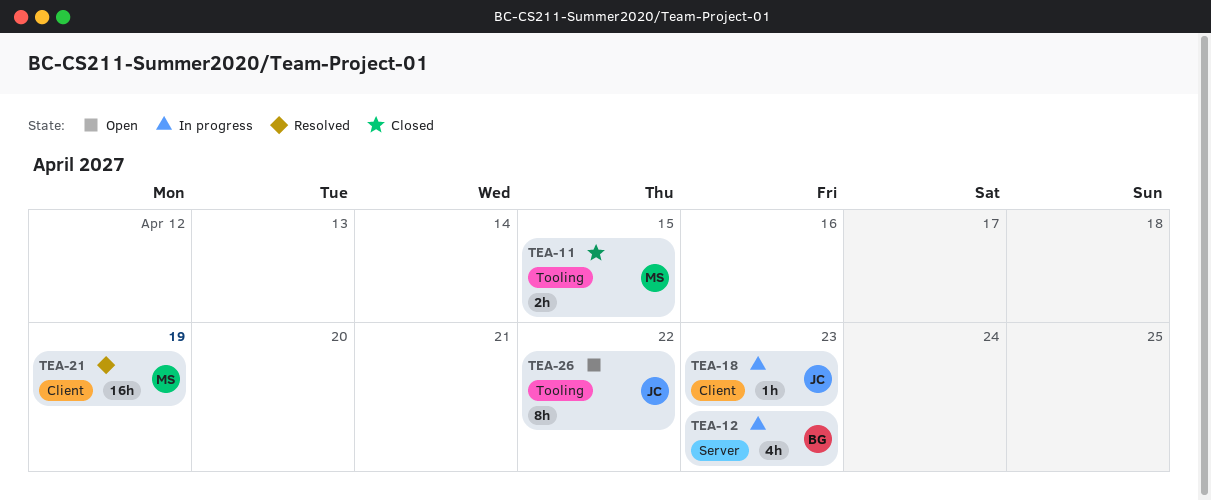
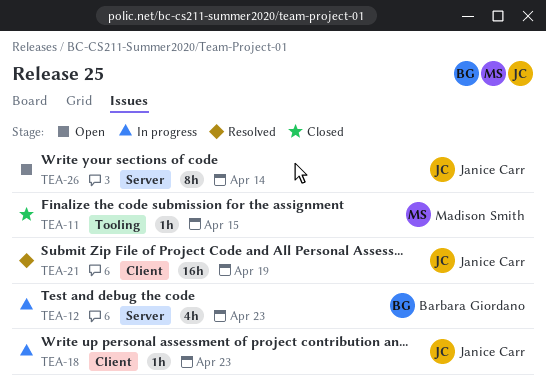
TEA-11, estimate: 2h -> 1h
TEA-21, owner: Madison Smith -> Janice Carr
TEA-26, label: Tooling -> Server
TEA-26, due: Apr 22 -> Apr 14

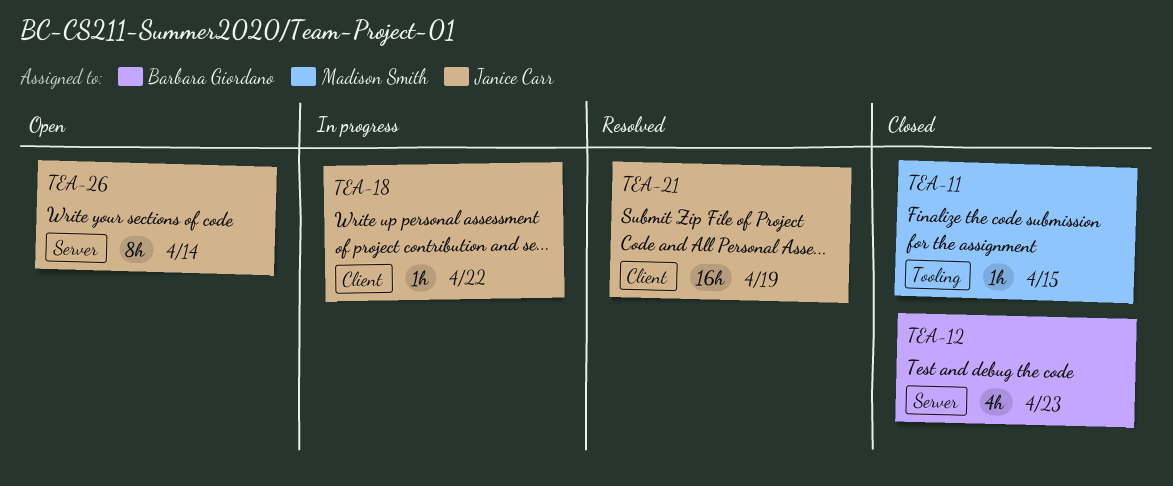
TEA-12, status: In progress -> Closed
TEA-18, due: Apr 23 -> Apr 22

